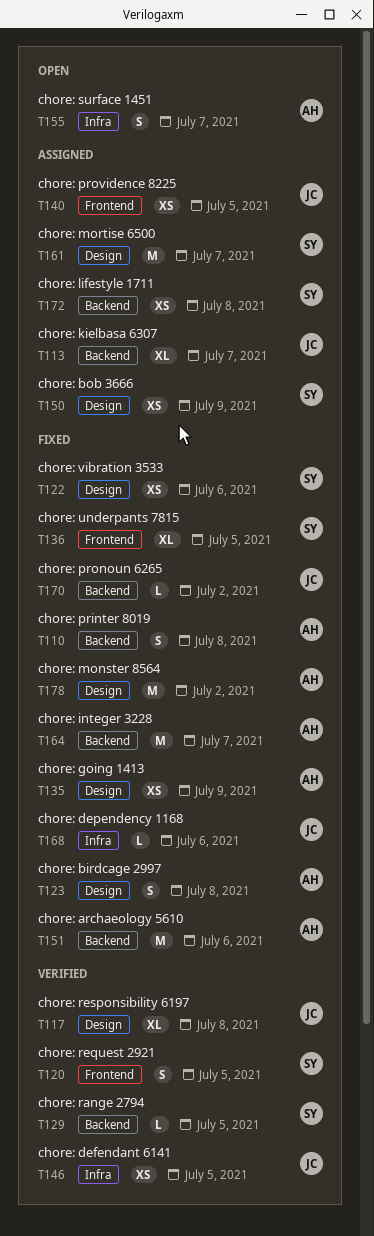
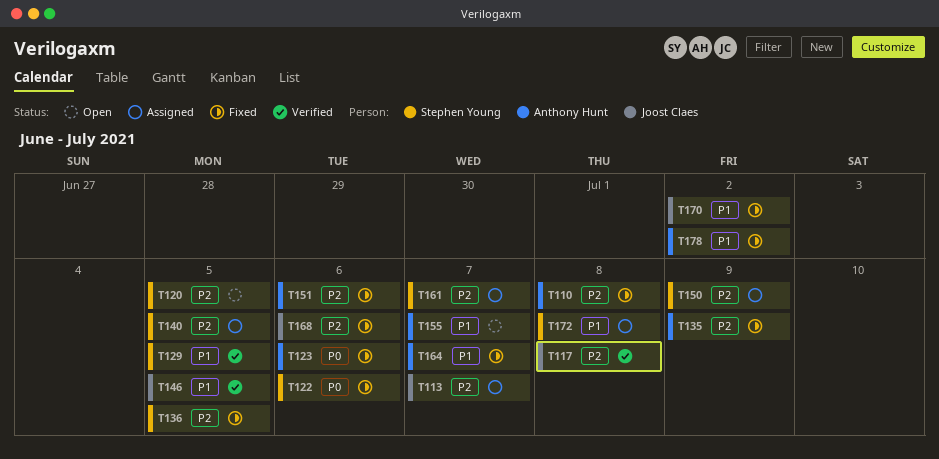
T120, status: Verified -> Open
T123, due: Jul 8 -> Jul 6
T140, owner: Joost Claes -> Stephen Young

